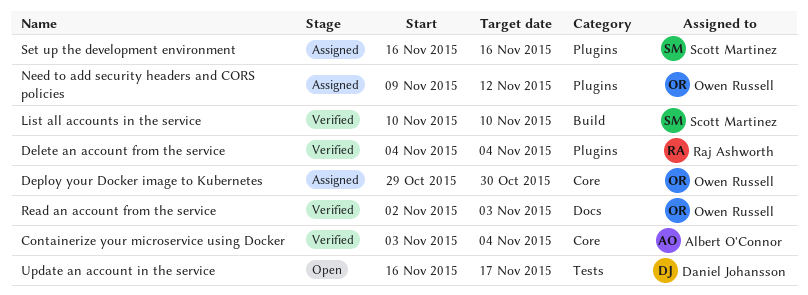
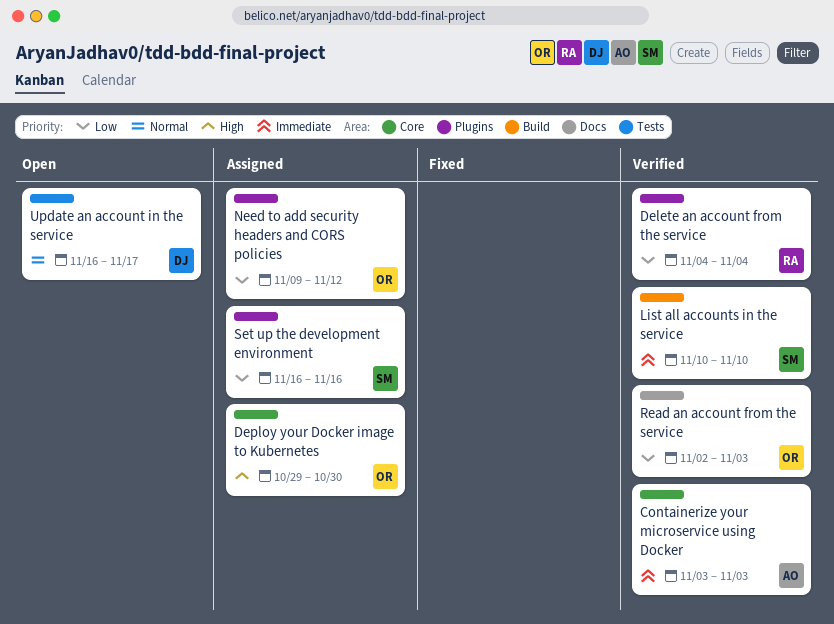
Containerize your microservice using Docker, due: Nov 4 -> Nov 3

